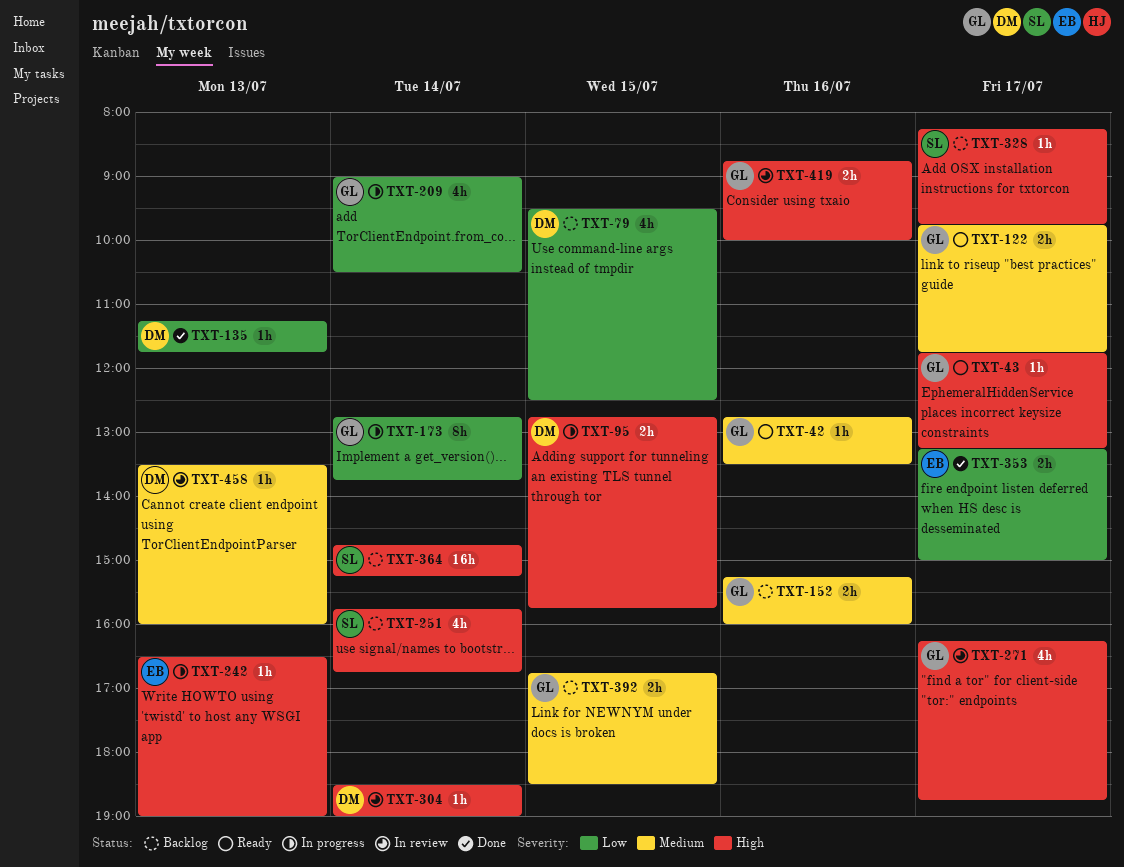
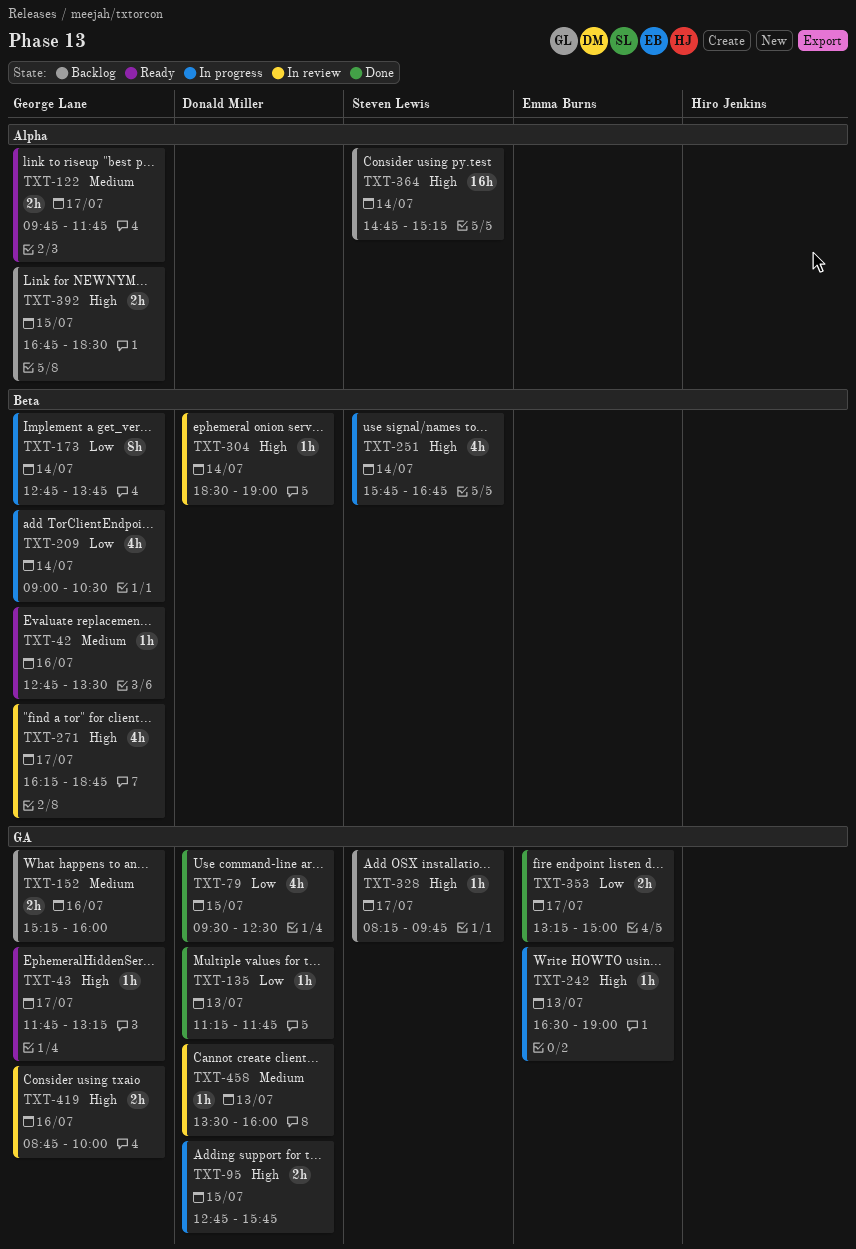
TXT-79, status: Backlog -> Done
TXT-251, status: Backlog -> In progress
TXT-392, priority: Medium -> High

